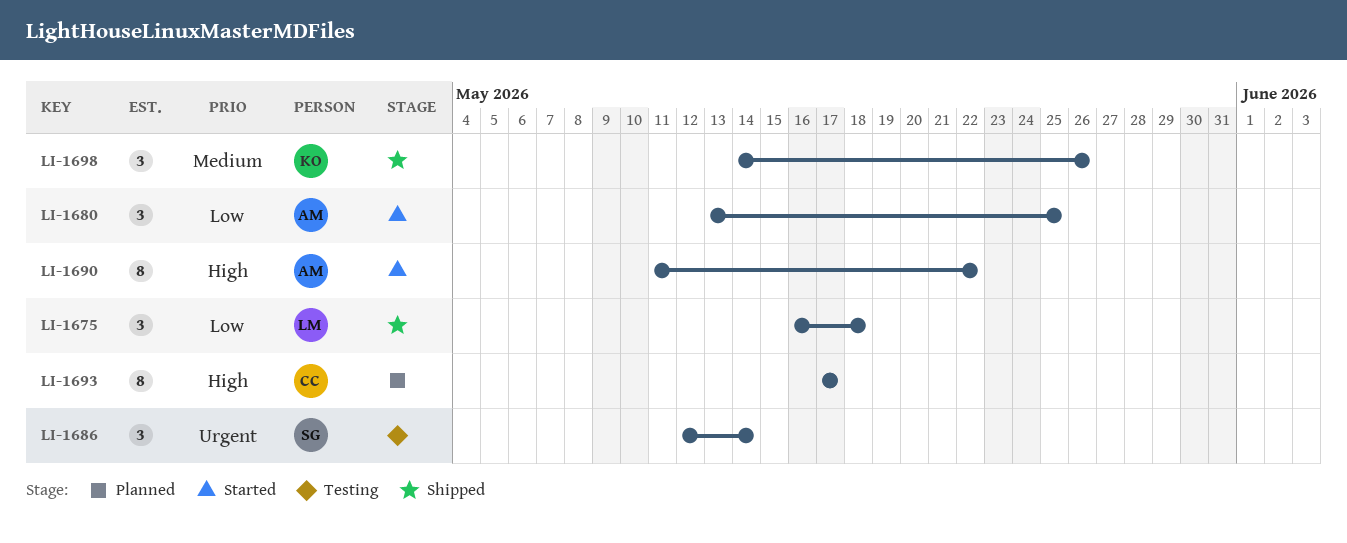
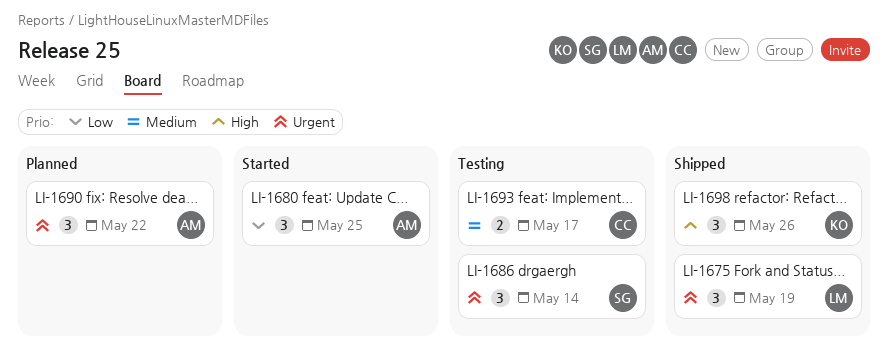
LI-1675, priority: Low -> Urgent
LI-1675, due: May 18 -> May 19
LI-1690, status: Started -> Planned
LI-1690, priority: High -> Urgent
LI-1690, estimate: 8 -> 3
LI-1693, status: Planned -> Testing
LI-1693, priority: High -> Medium
LI-1693, estimate: 8 -> 2
LI-1698, priority: Medium -> High

